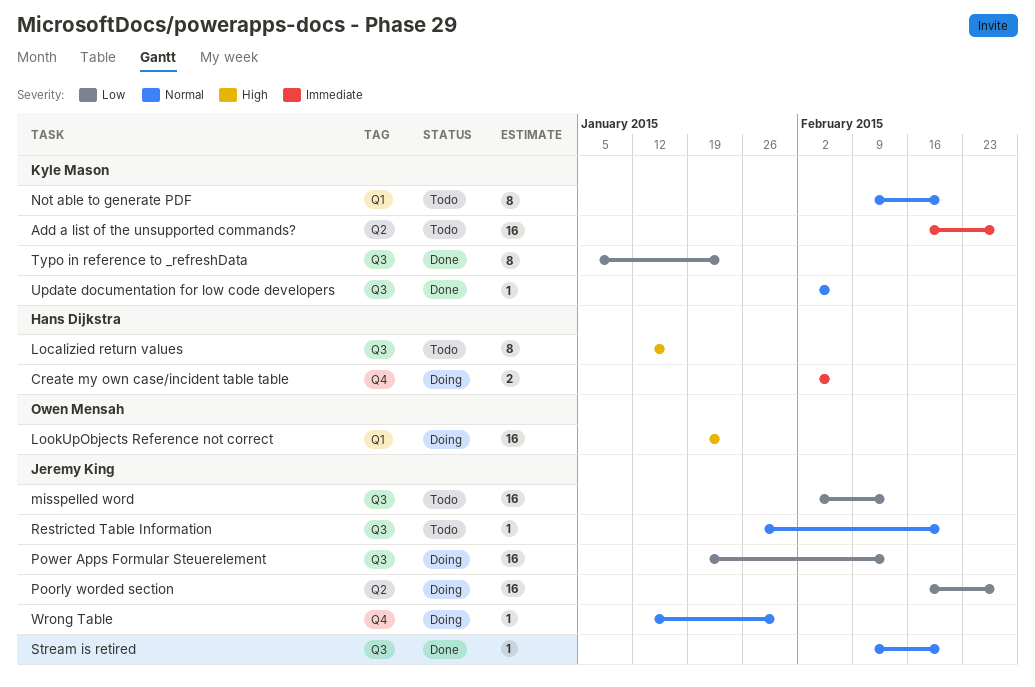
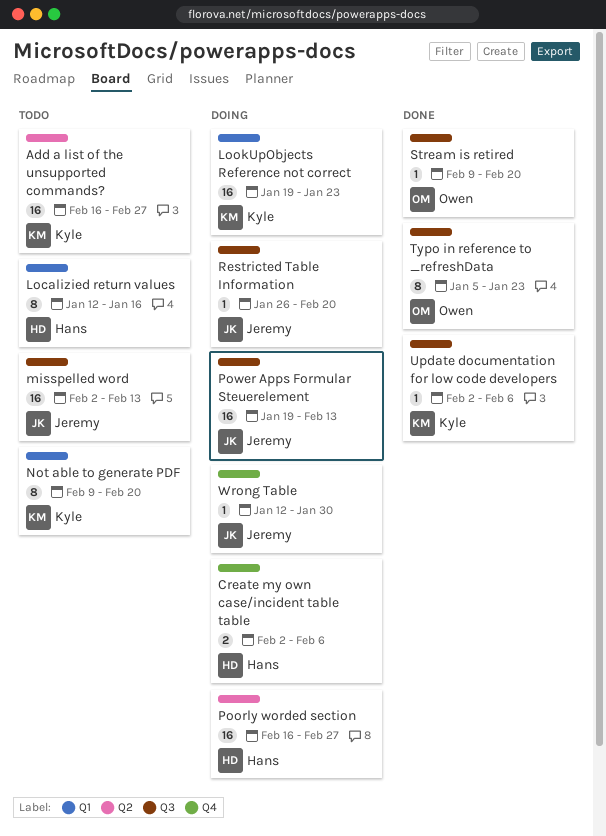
Localizied return values, label: Q3 -> Q1
LookUpObjects Reference not correct, owner: Owen Mensah -> Kyle Mason
Poorly worded section, owner: Jeremy King -> Hans Dijkstra
Restricted Table Information, status: Todo -> Doing
Stream is retired, owner: Jeremy King -> Owen Mensah
Typo in reference to _refreshData, owner: Kyle Mason -> Owen Mensah

